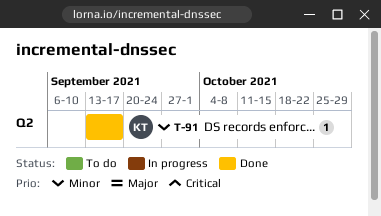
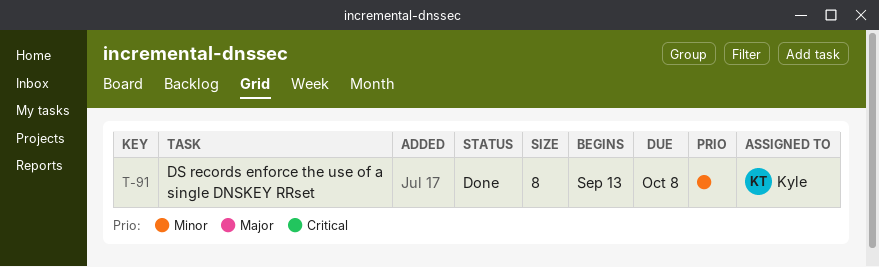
T-91, estimate: 1 -> 8
T-91, due: Sep 17 -> Oct 8

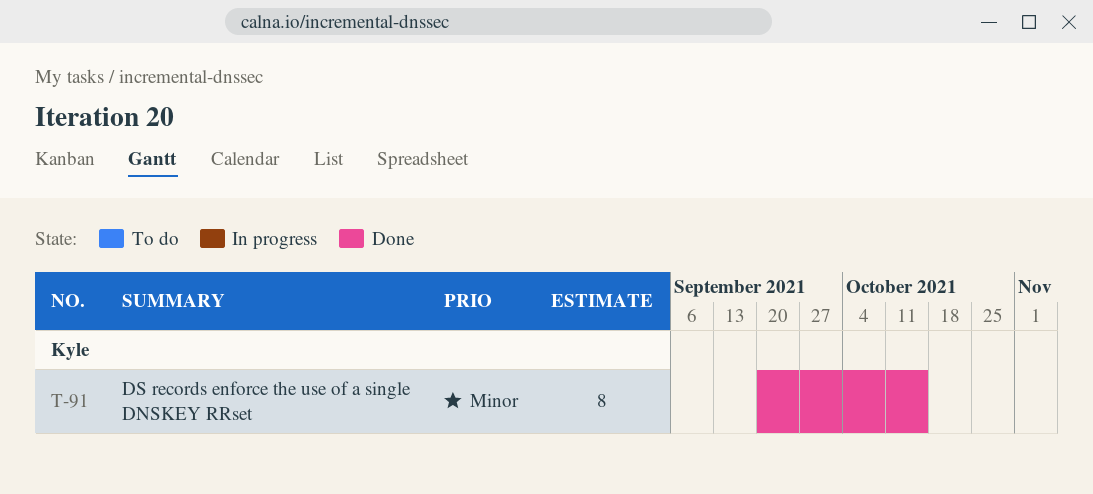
T-91, start: Sep 13 -> Sep 20
T-91, due: Oct 8 -> Oct 15

